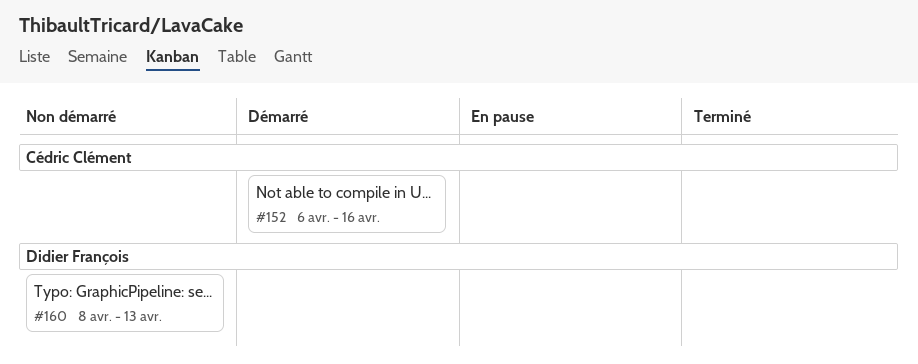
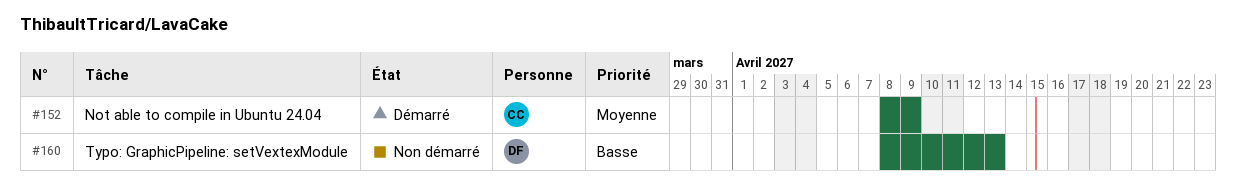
#152, start: Apr 6 -> Apr 8
#152, due: Apr 16 -> Apr 9

